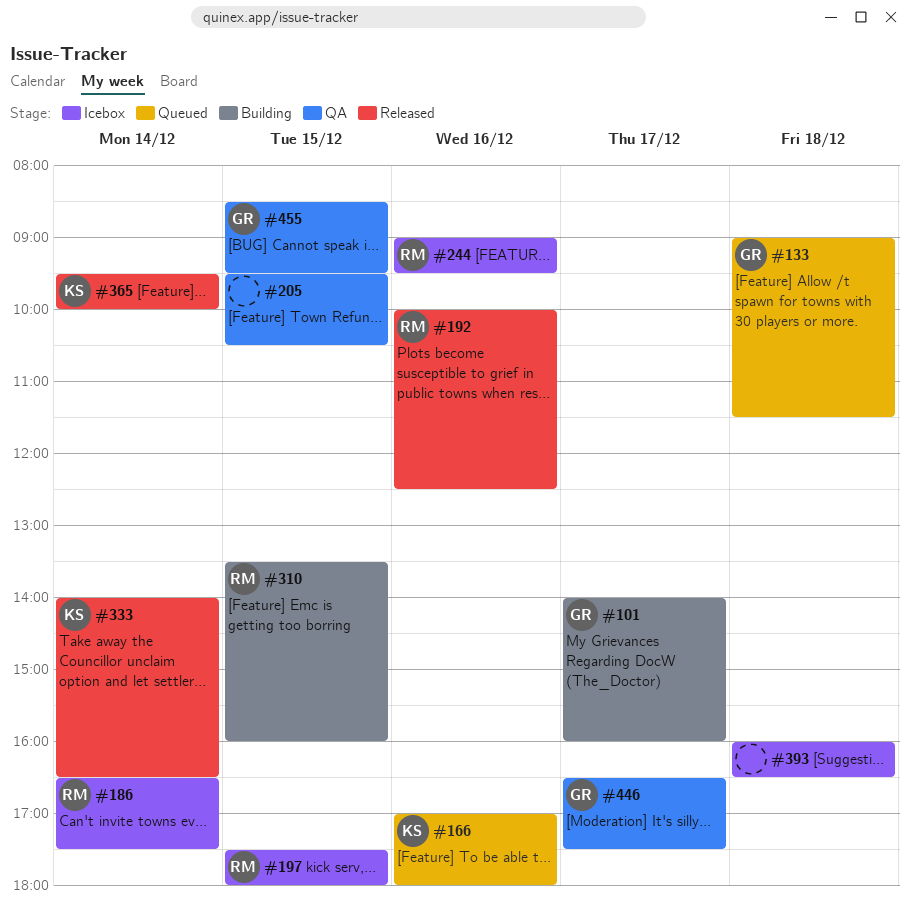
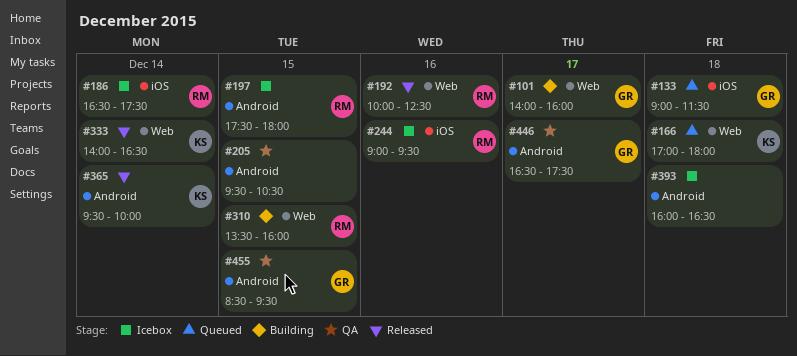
#166, day: Dec 16 -> Dec 18

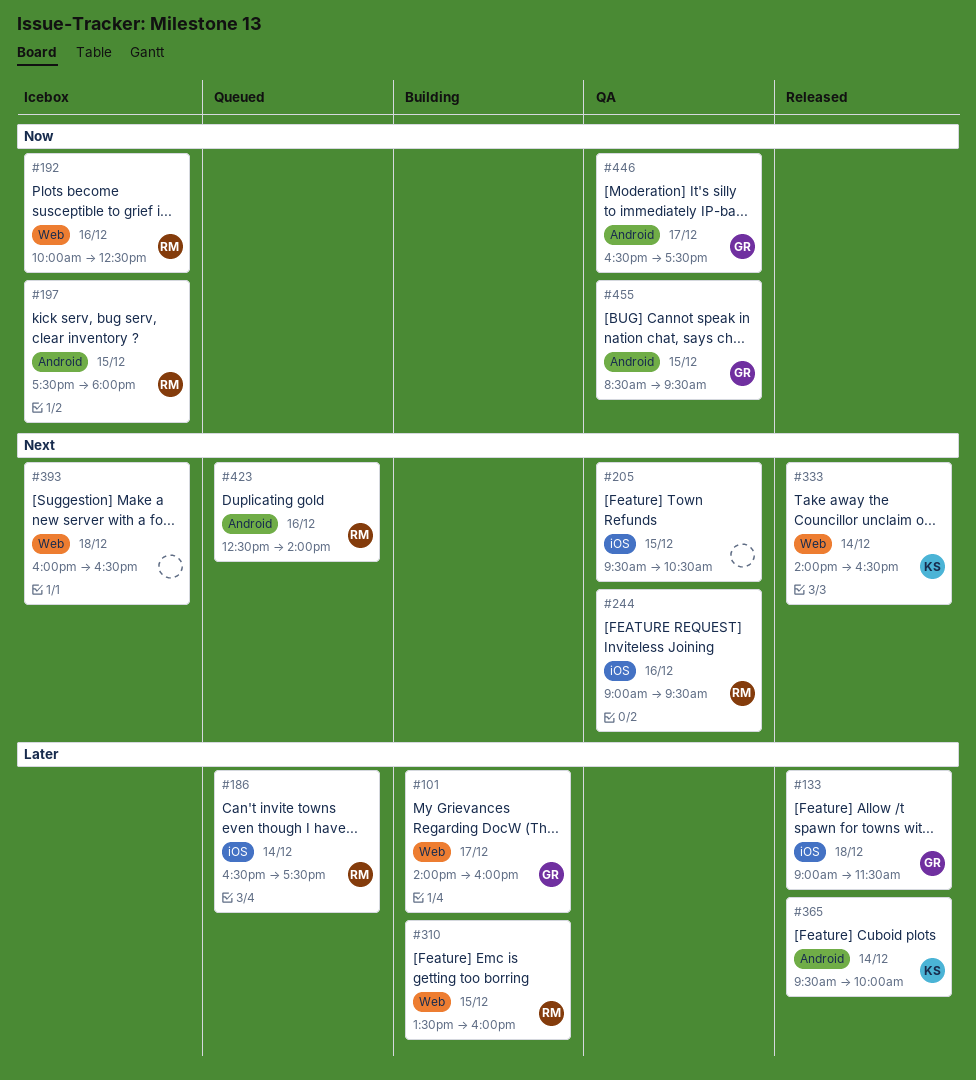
#133, status: Queued -> Released
#166: present -> none
#186, status: Icebox -> Queued
#192, status: Released -> Icebox
#205, label: Android -> iOS
#244, status: Icebox -> QA
#393, label: Android -> Web
#423: none -> present

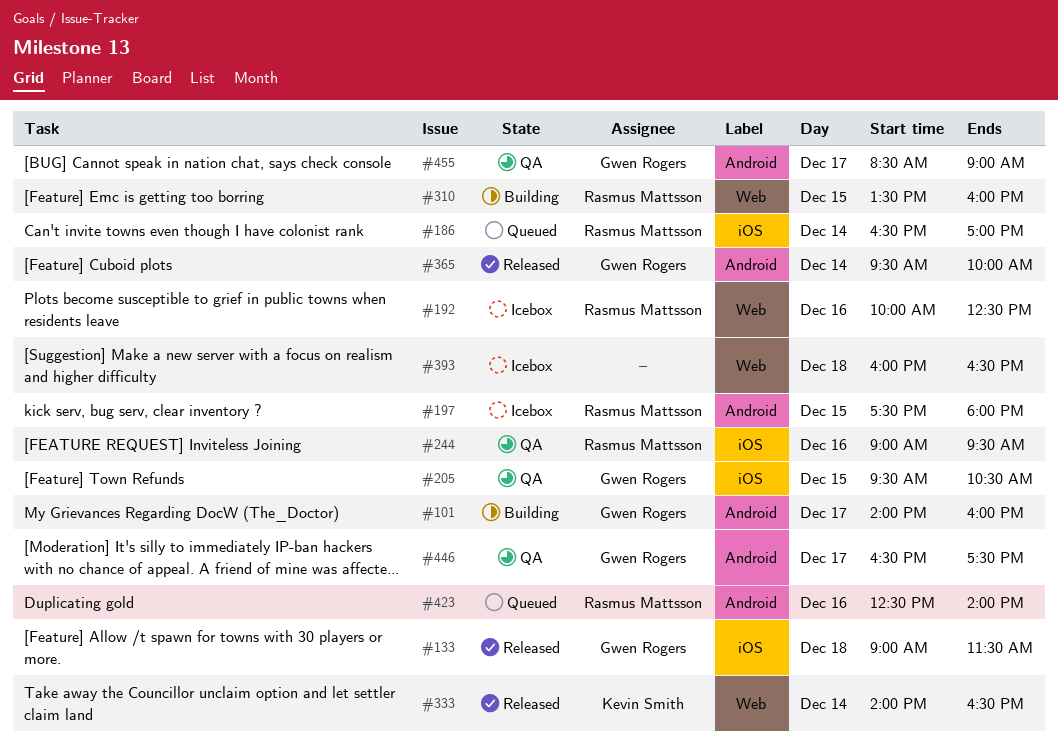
#101, label: Web -> Android
#186, ends: 17:30 -> 17:00
#205, owner: none -> Gwen Rogers
#365, owner: Kevin Smith -> Gwen Rogers
#455, day: Dec 15 -> Dec 17
#455, ends: 09:30 -> 09:00

